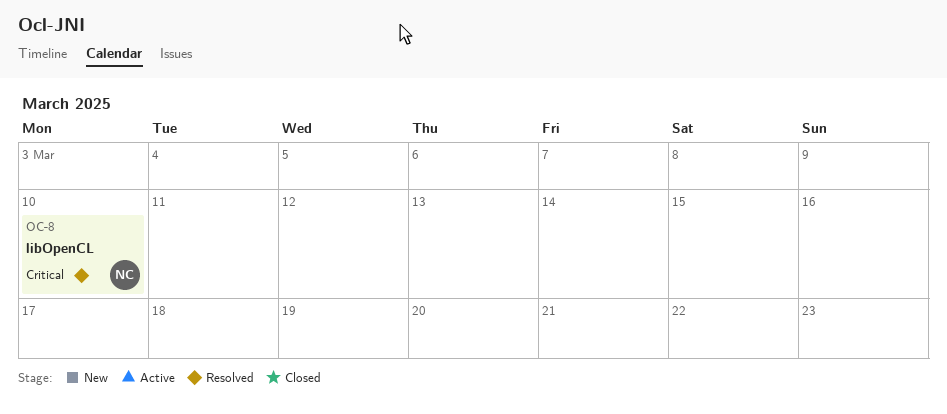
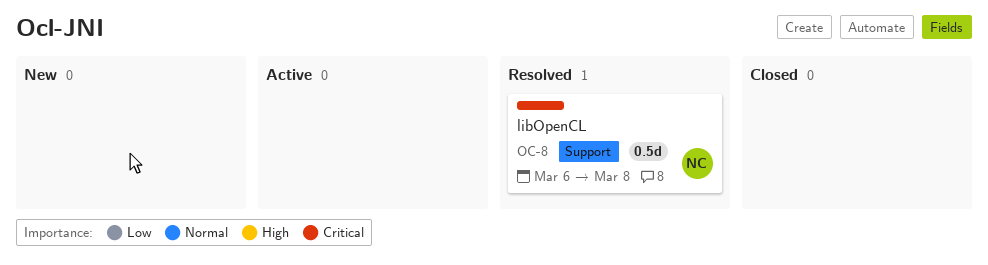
OC-8, due: Mar 10 -> Mar 8

